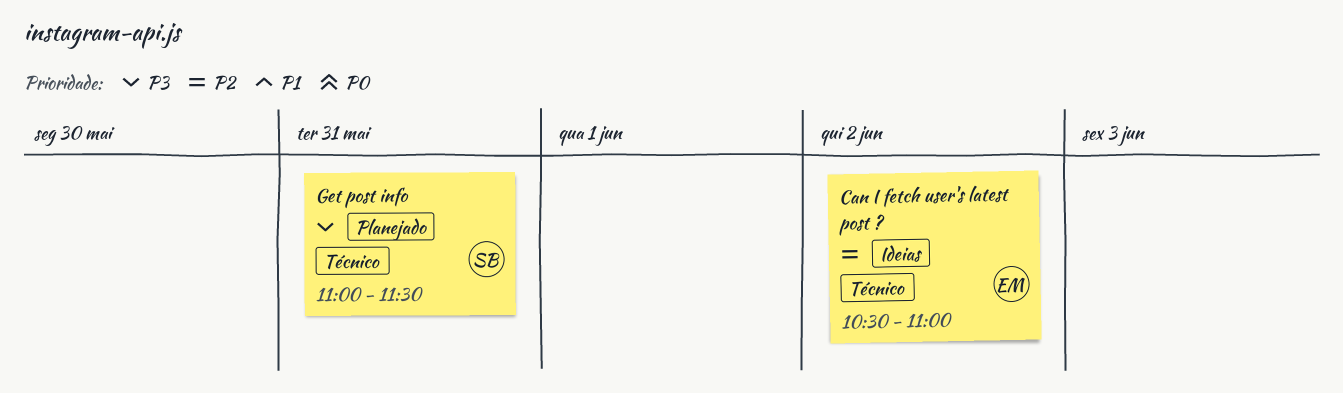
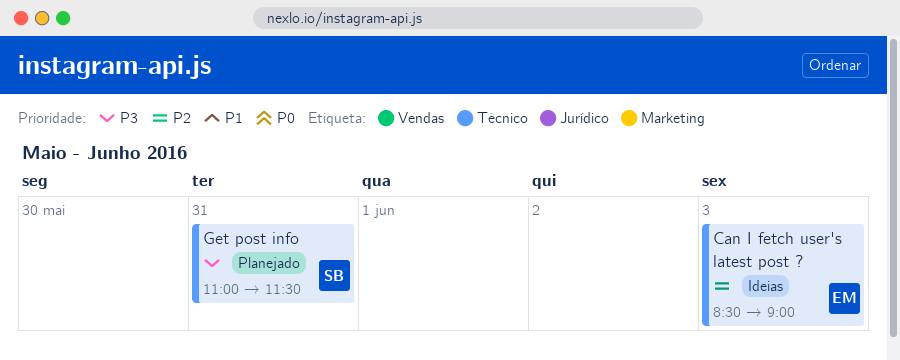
Can I fetch user's latest post ?, day: Jun 2 -> Jun 3
Can I fetch user's latest post ?, begins: 10:30 -> 08:30
Can I fetch user's latest post ?, ends: 11:00 -> 09:00

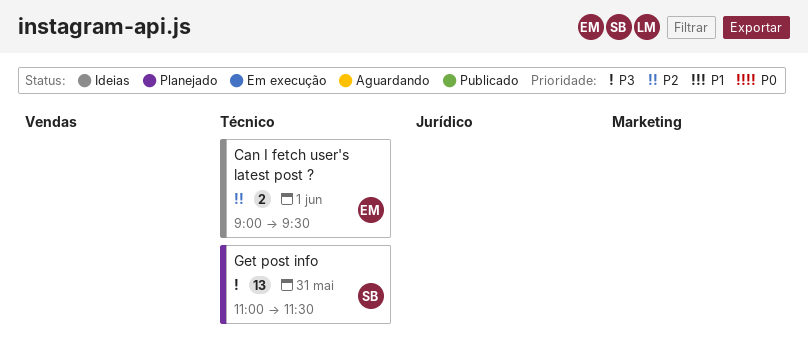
Can I fetch user's latest post ?, day: Jun 3 -> Jun 1
Can I fetch user's latest post ?, begins: 08:30 -> 09:00
Can I fetch user's latest post ?, ends: 09:00 -> 09:30

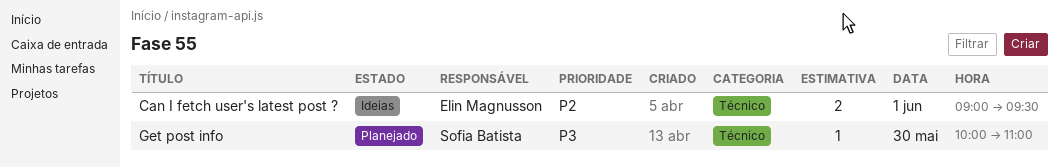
Get post info, estimate: 13 -> 1
Get post info, day: May 31 -> May 30
Get post info, begins: 11:00 -> 10:00
Get post info, ends: 11:30 -> 11:00

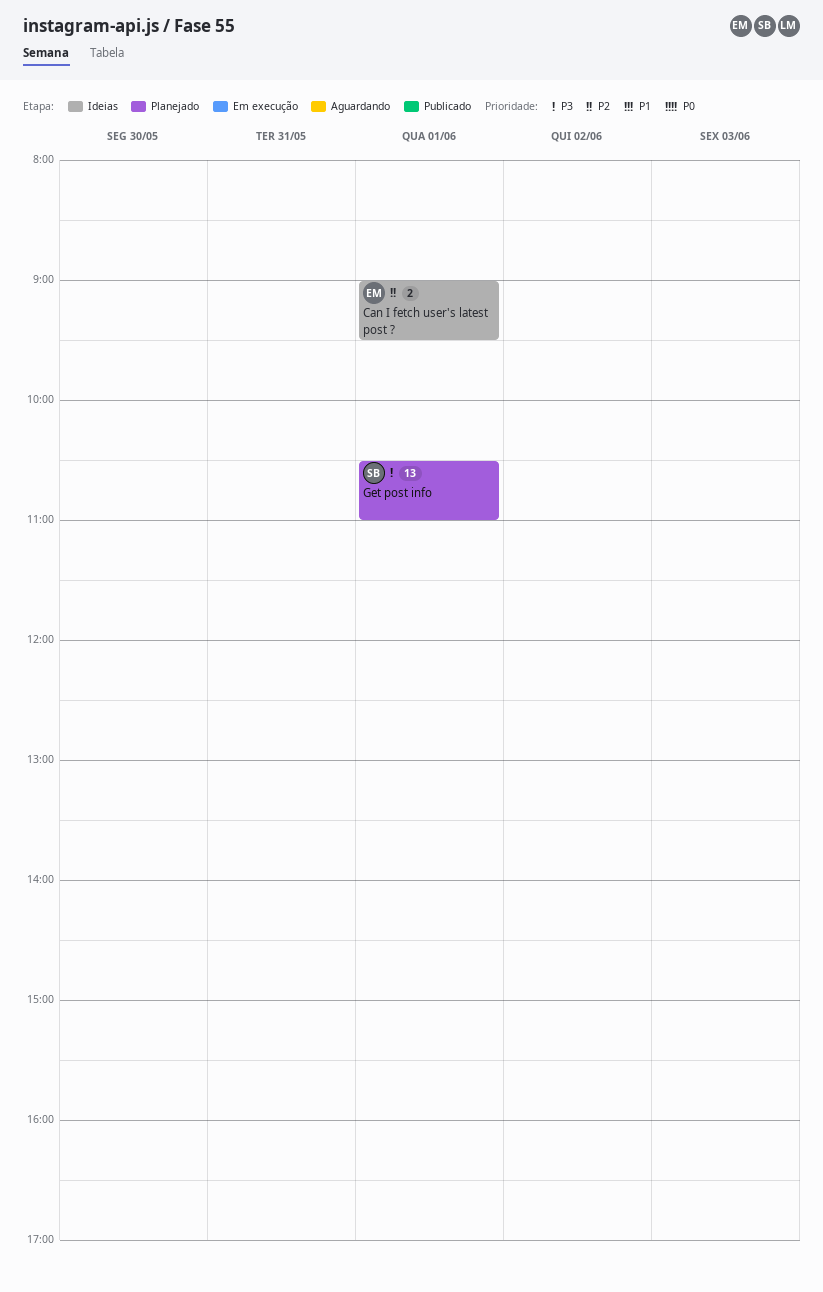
Get post info, estimate: 1 -> 13
Get post info, day: May 30 -> Jun 1
Get post info, begins: 10:00 -> 10:30

